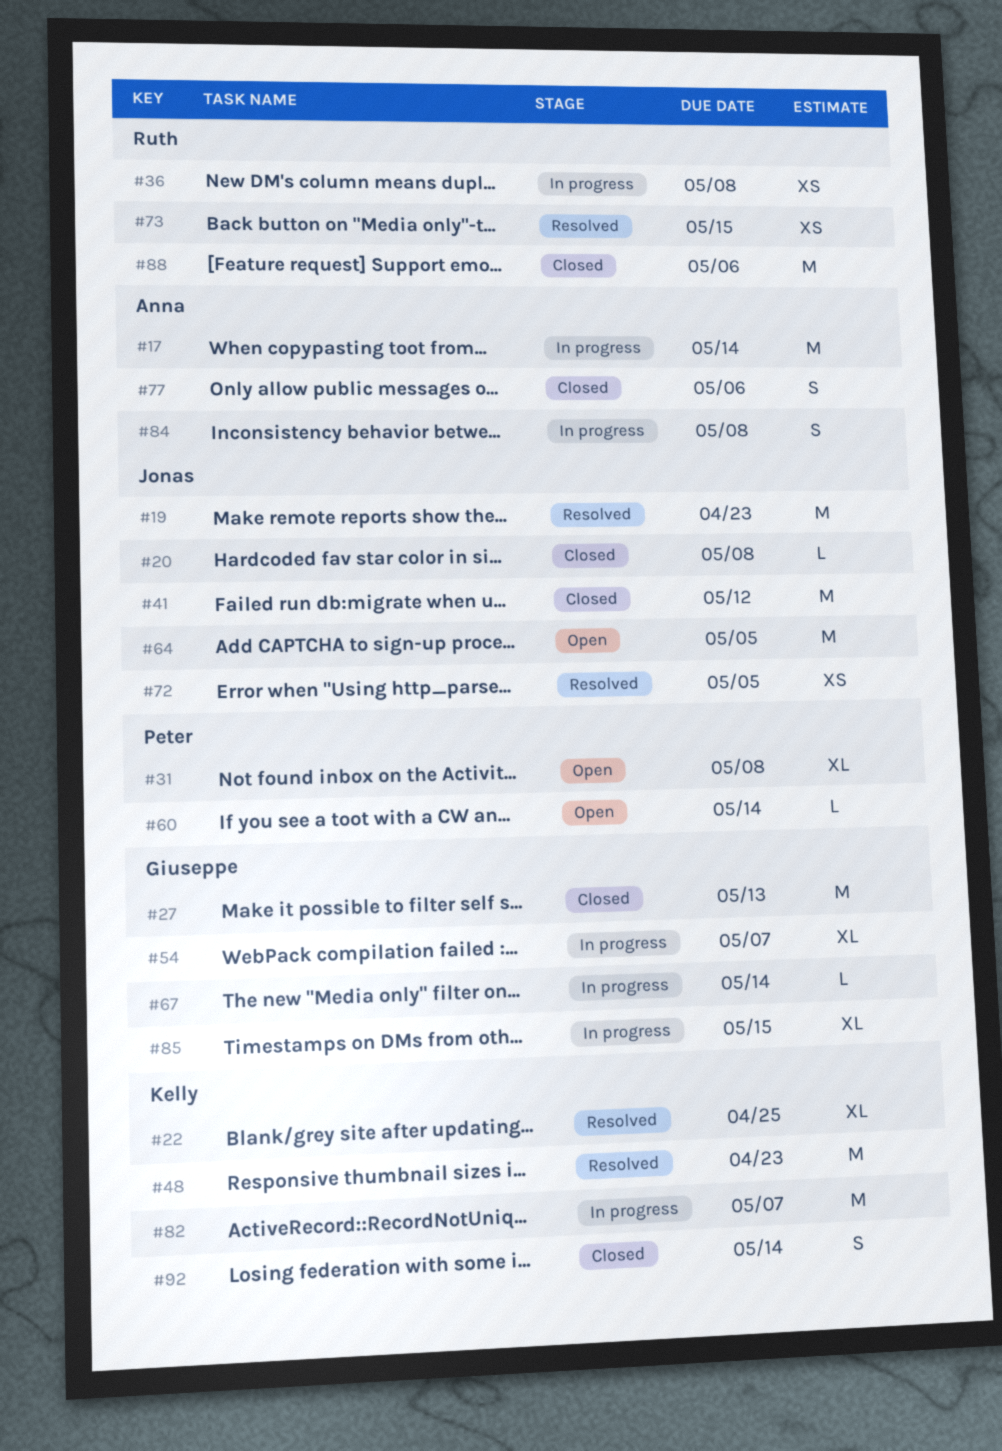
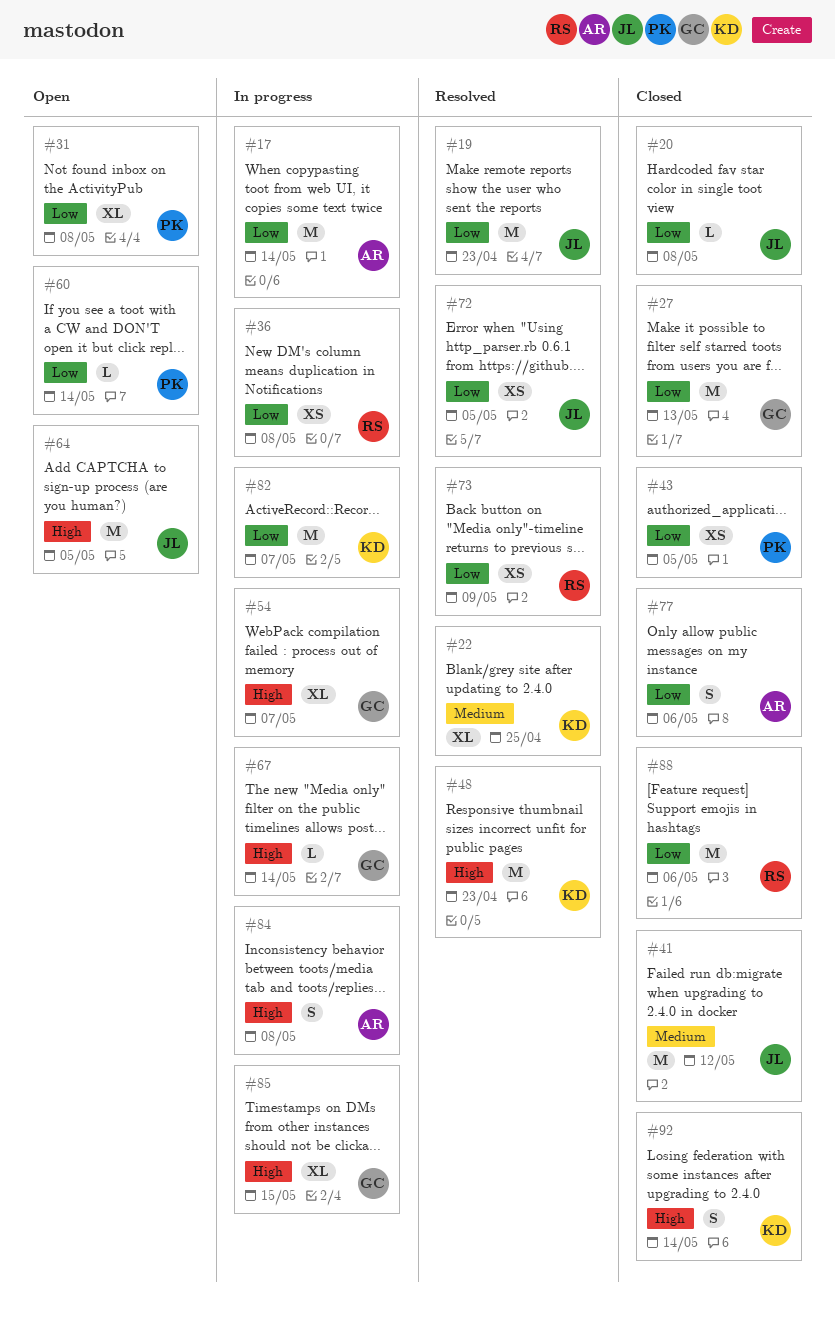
#43: none -> present
#73, due: May 15 -> May 9

